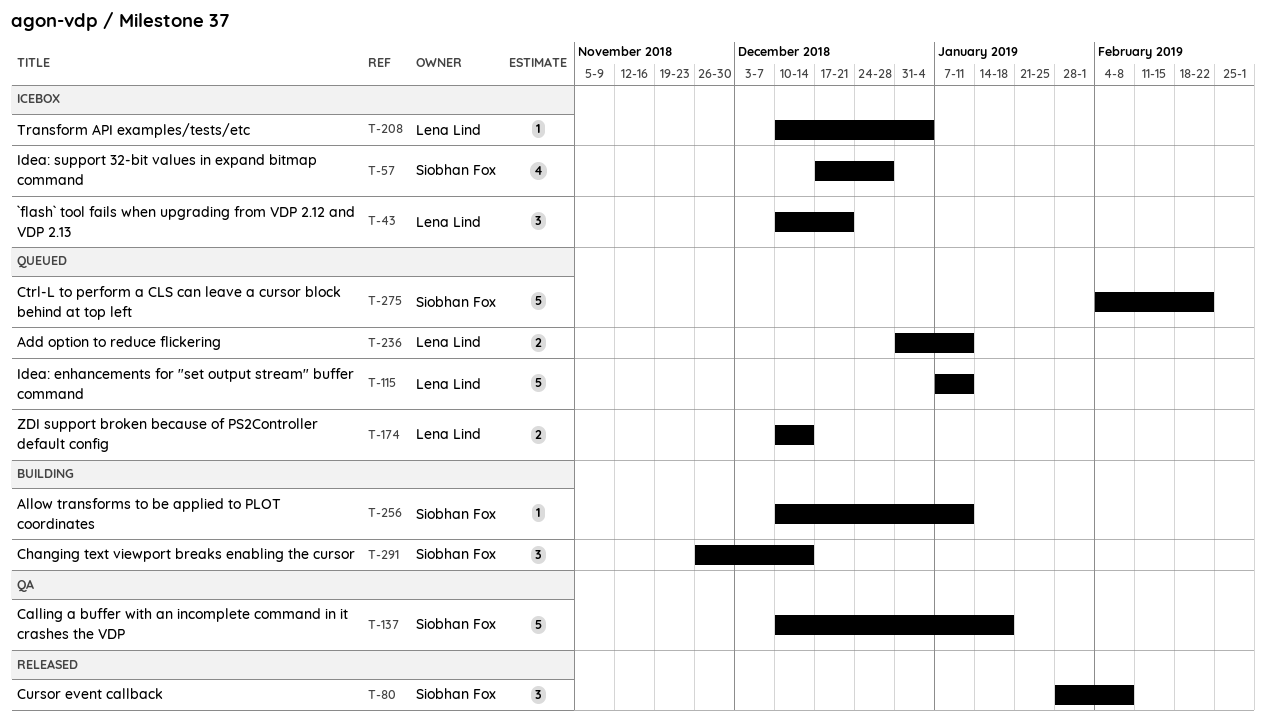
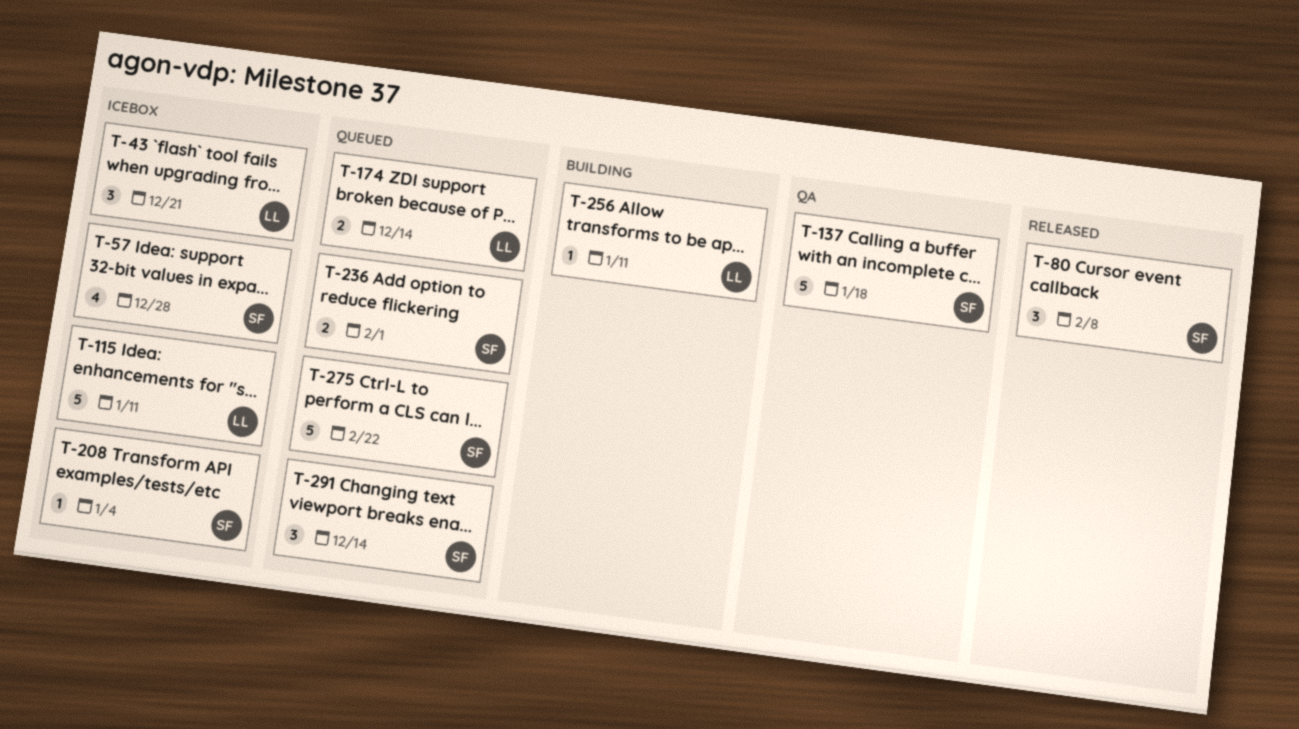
T-115, status: Queued -> Icebox
T-208, owner: Lena Lind -> Siobhan Fox
T-236, owner: Lena Lind -> Siobhan Fox
T-236, due: Jan 11 -> Feb 1
T-256, owner: Siobhan Fox -> Lena Lind
T-291, status: Building -> Queued

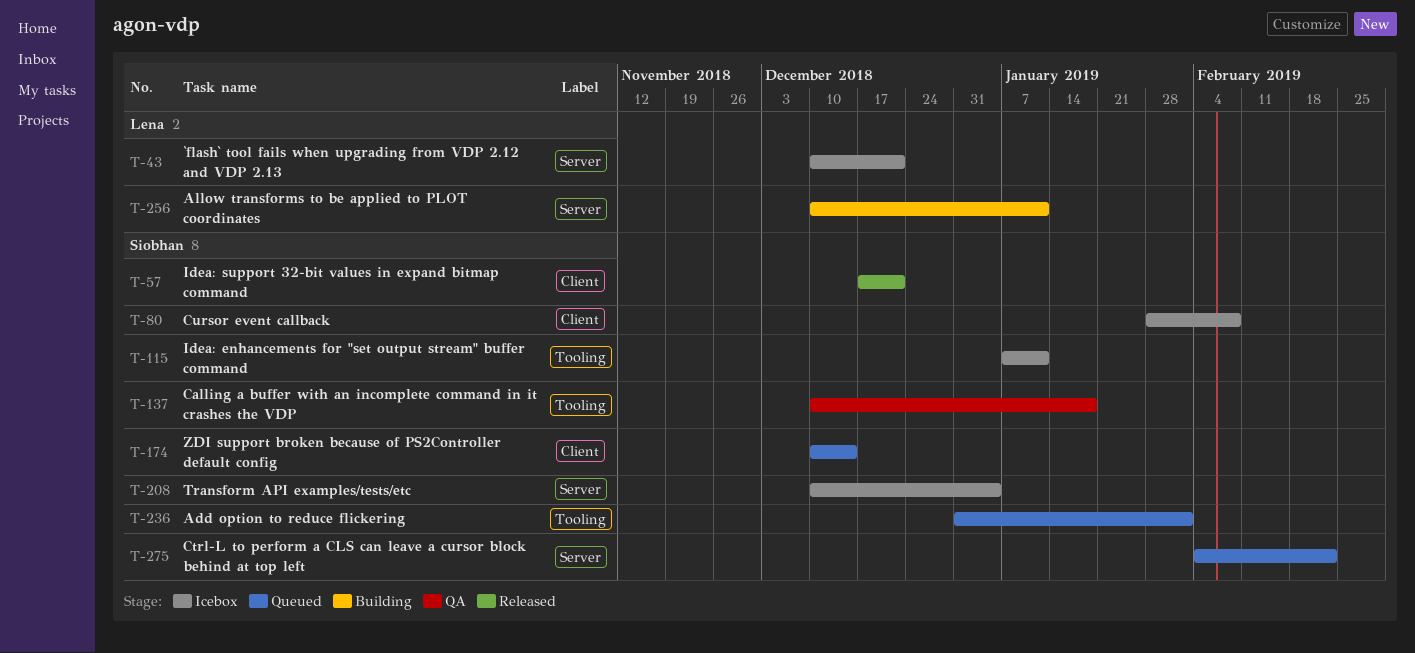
T-57, status: Icebox -> Released
T-57, due: Dec 28 -> Dec 21
T-80, status: Released -> Icebox
T-115, owner: Lena -> Siobhan
T-174, owner: Lena -> Siobhan
T-291: present -> none

